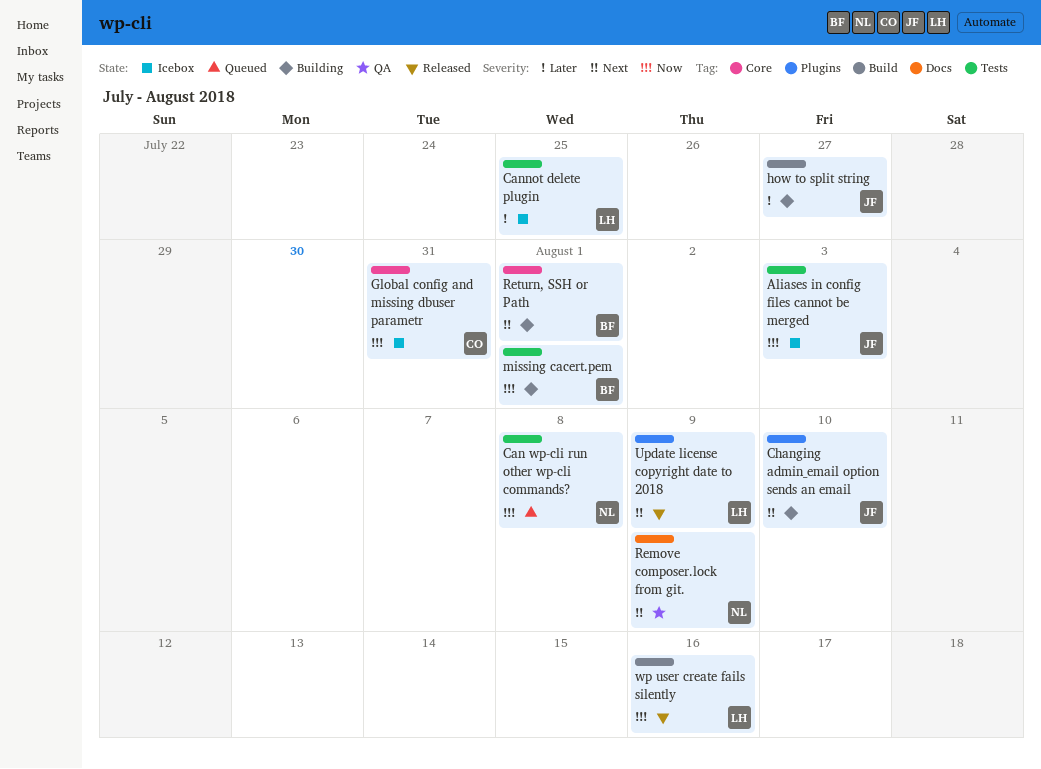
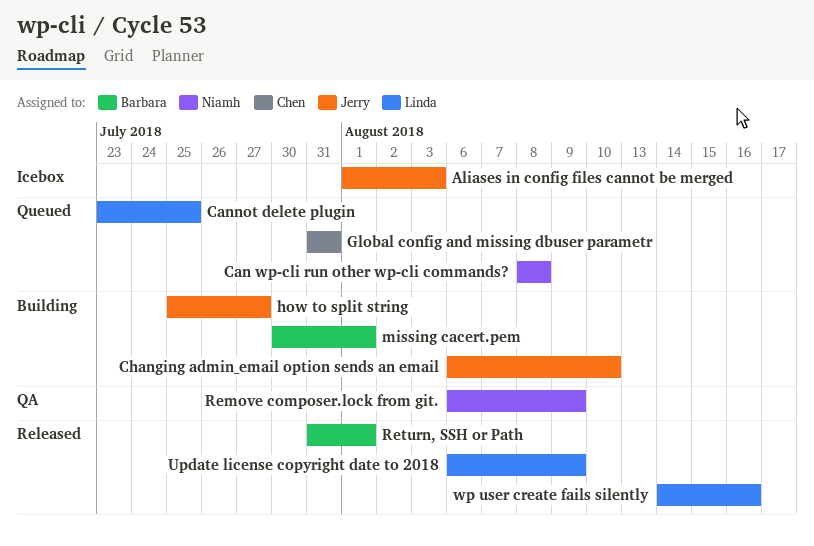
Cannot delete plugin, status: Icebox -> Queued
Global config and missing dbuser parametr, status: Icebox -> Queued
Return, SSH or Path, status: Building -> Released

